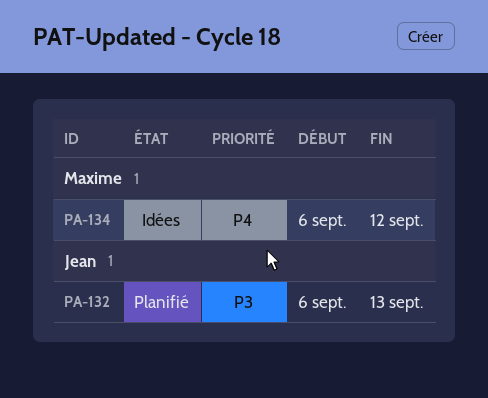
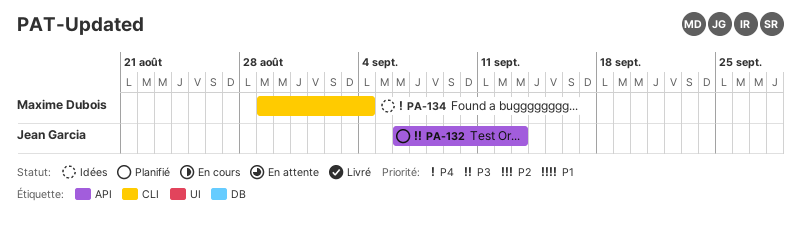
PA-134, start: Sep 6 -> Aug 29
PA-134, due: Sep 12 -> Sep 4

